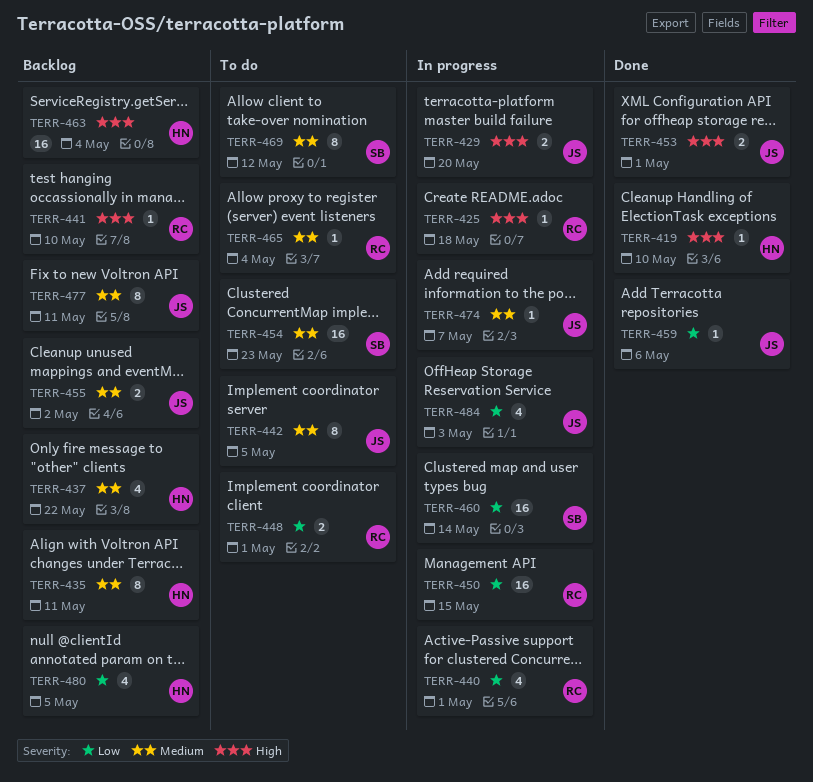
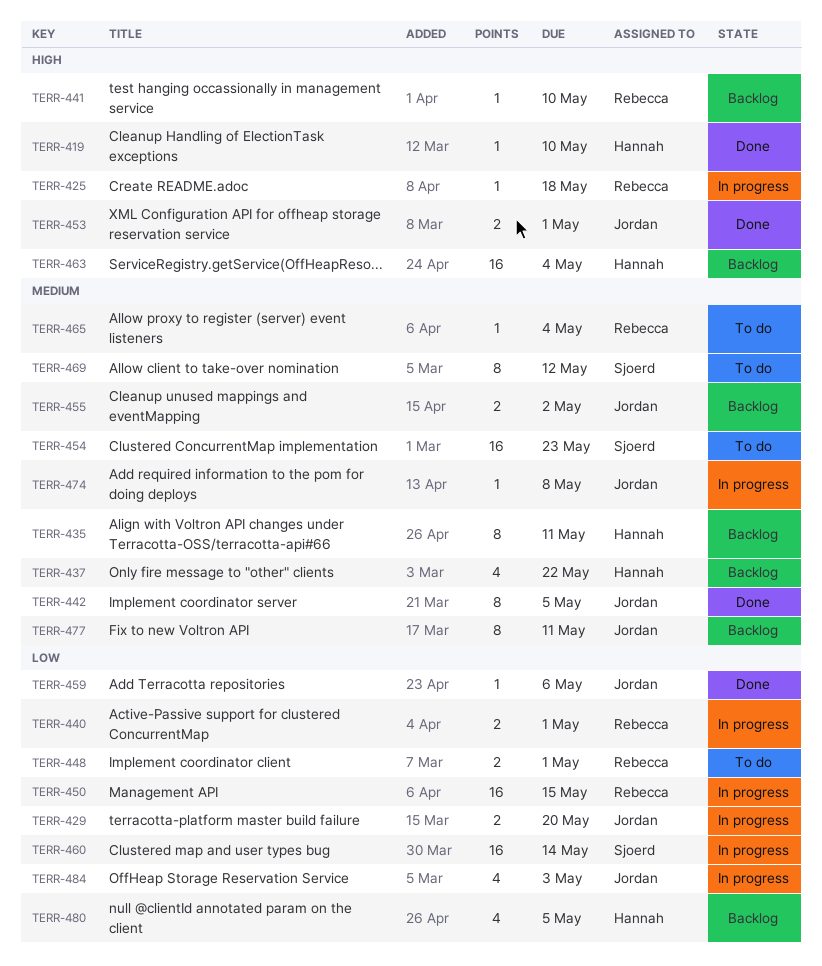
TERR-429, priority: High -> Low
TERR-440, estimate: 4 -> 2
TERR-442, status: To do -> Done
TERR-474, due: May 7 -> May 8

